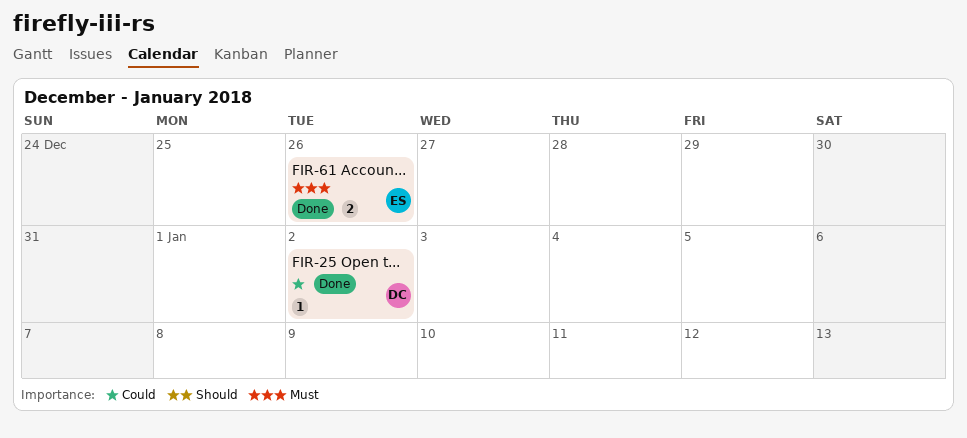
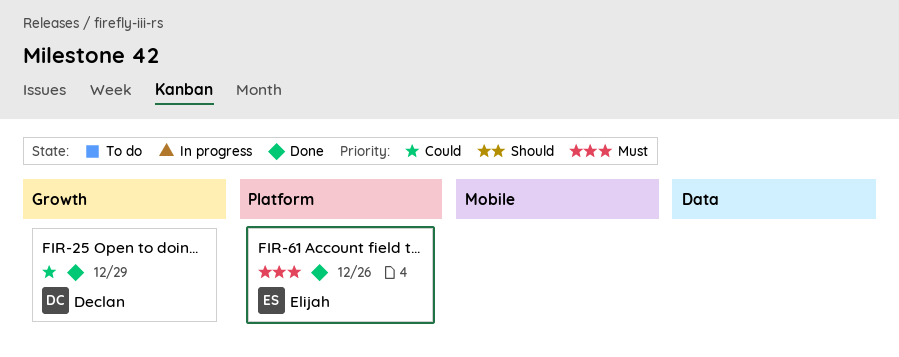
FIR-25, due: Jan 2 -> Dec 29

